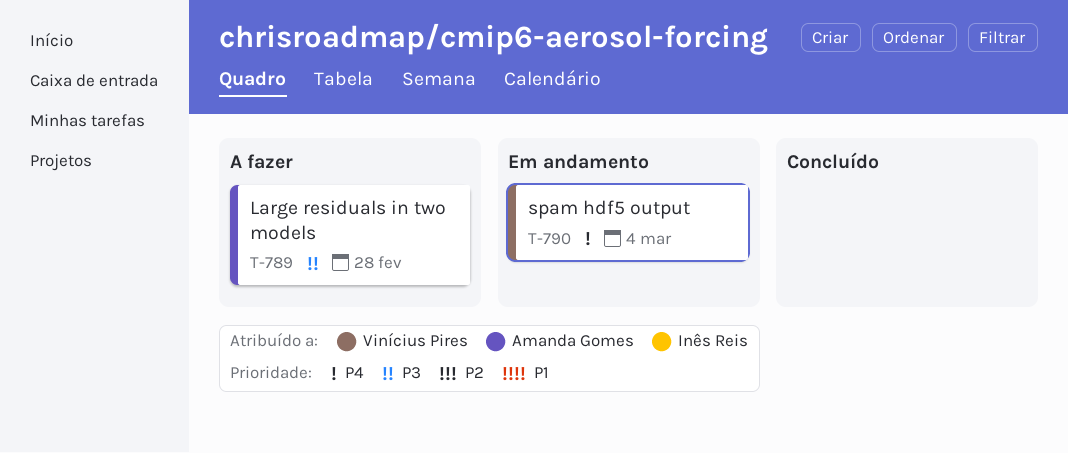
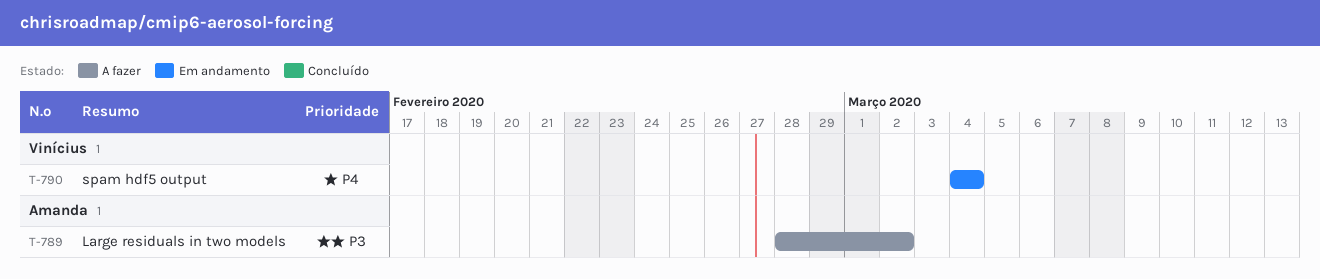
T-789, due: Feb 28 -> Mar 2

